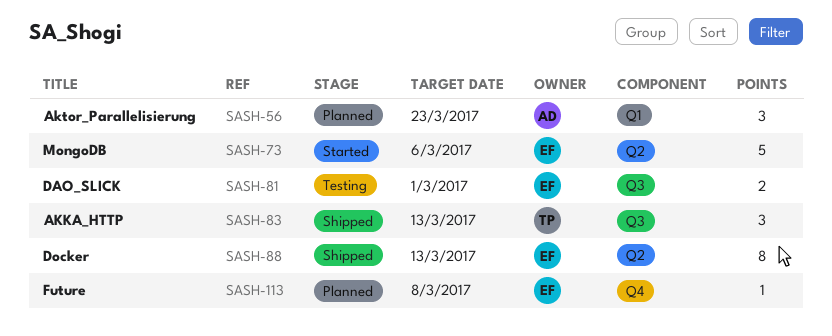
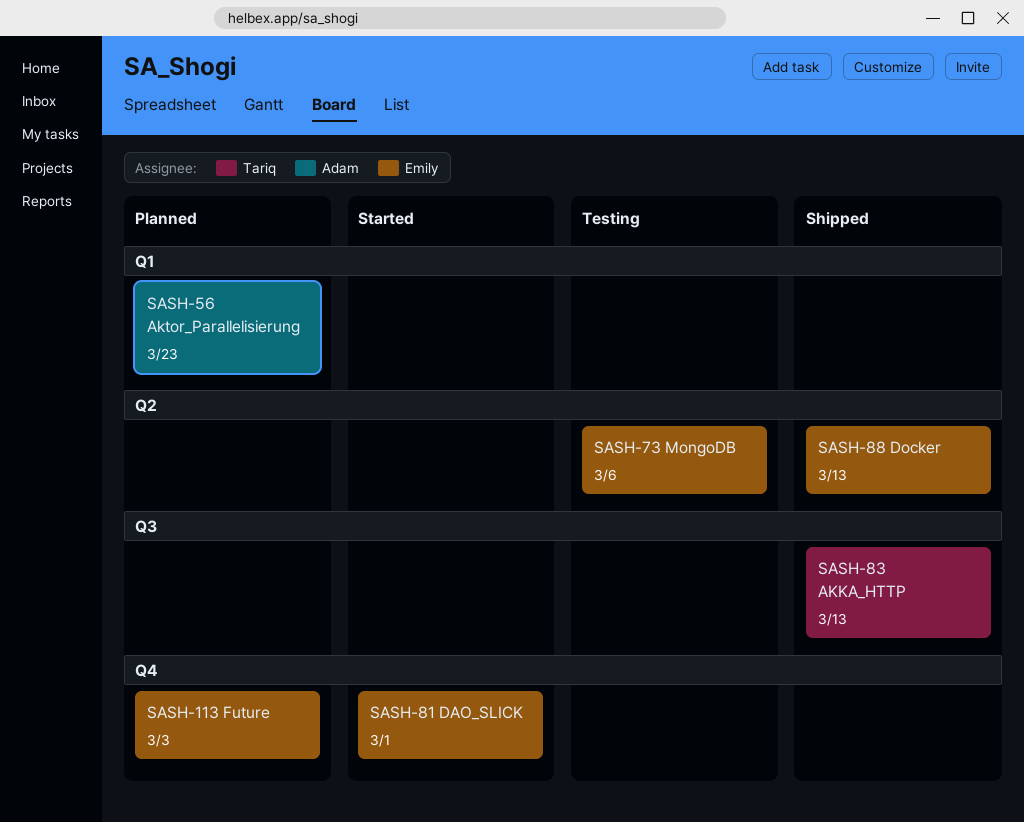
SASH-73, status: Started -> Testing
SASH-81, status: Testing -> Started
SASH-81, label: Q3 -> Q4
SASH-113, due: Mar 8 -> Mar 3

